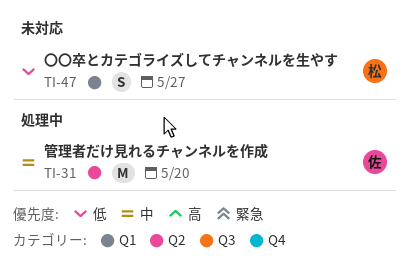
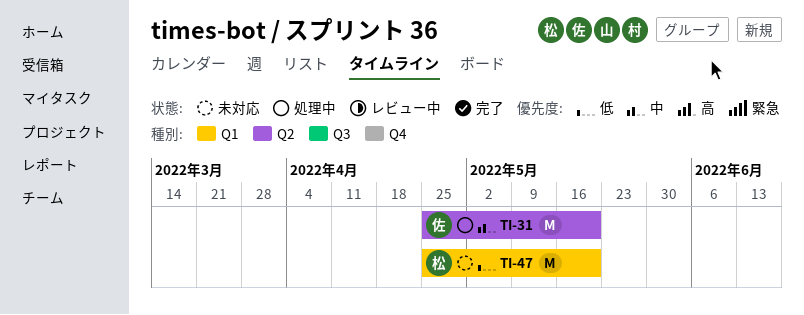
TI-47, estimate: S -> M
TI-47, due: May 27 -> May 20

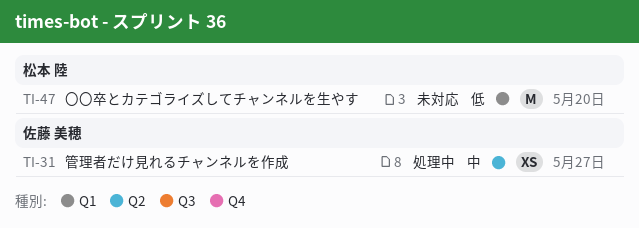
TI-31, estimate: M -> XS
TI-31, due: May 20 -> May 27

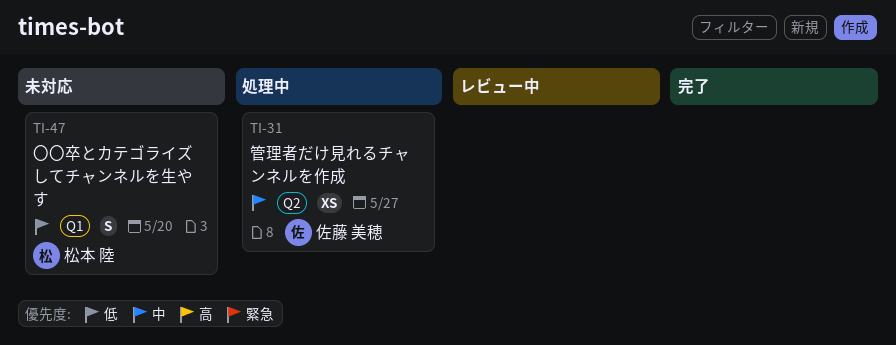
TI-47, estimate: M -> S

